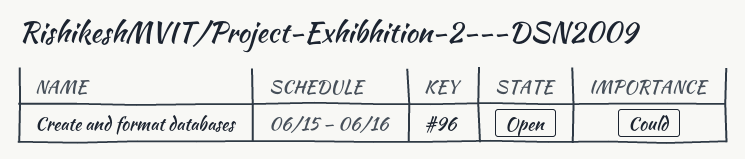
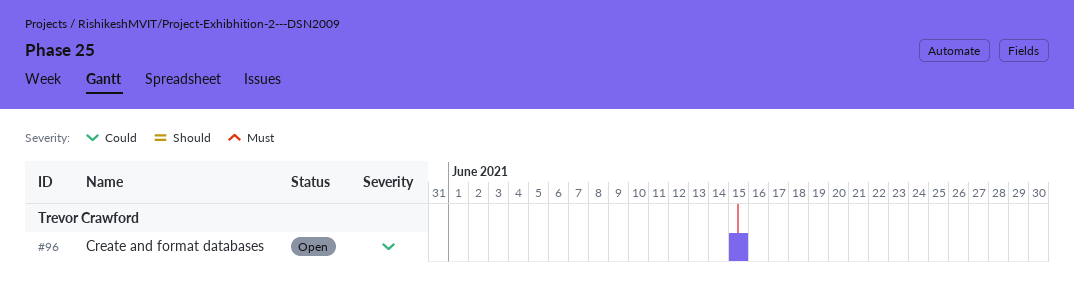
#96, due: Jun 16 -> Jun 15

